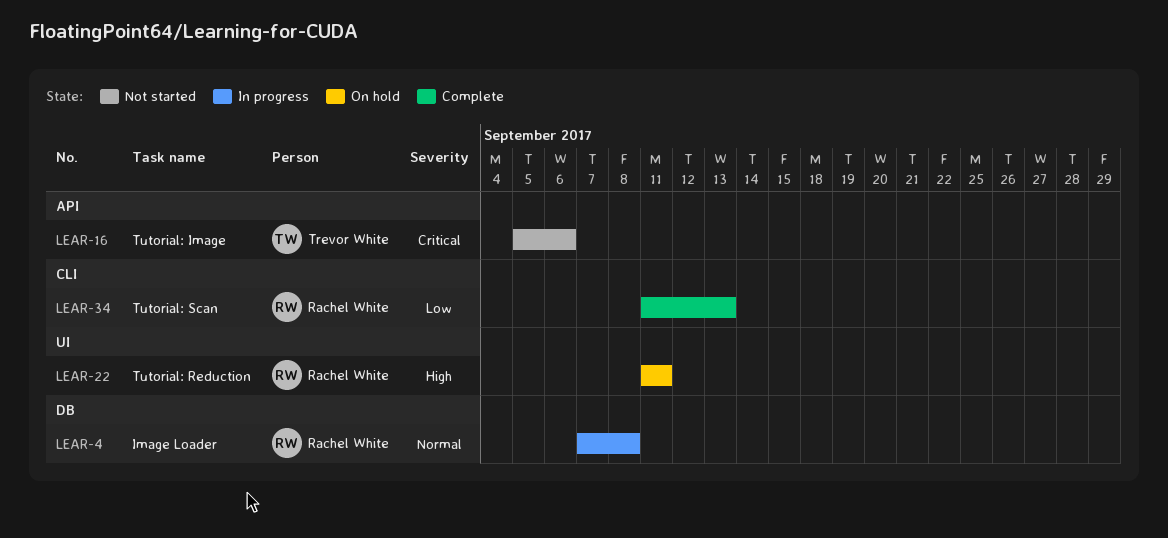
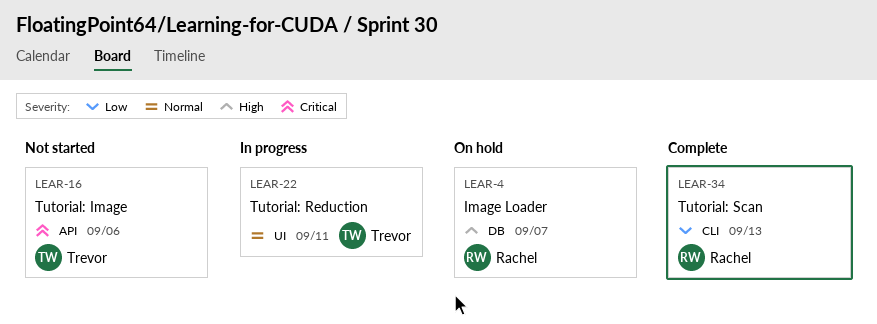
LEAR-4, status: In progress -> On hold
LEAR-4, priority: Normal -> High
LEAR-4, due: Sep 8 -> Sep 7
LEAR-22, status: On hold -> In progress
LEAR-22, owner: Rachel White -> Trevor White
LEAR-22, priority: High -> Normal

